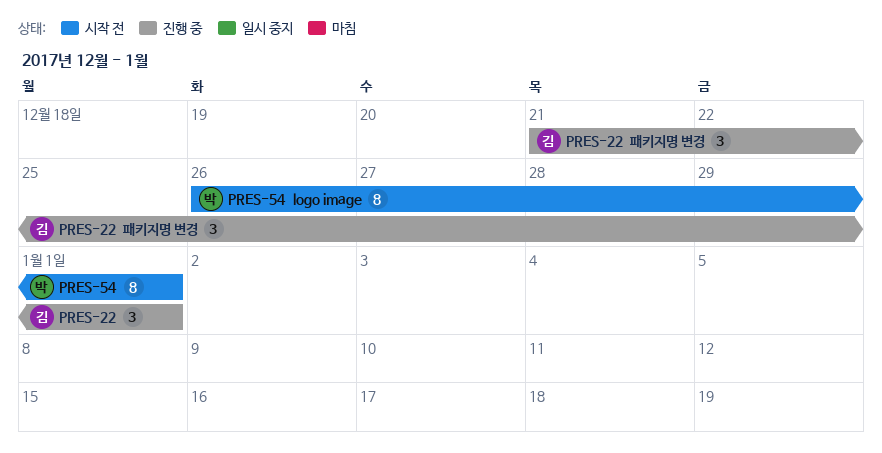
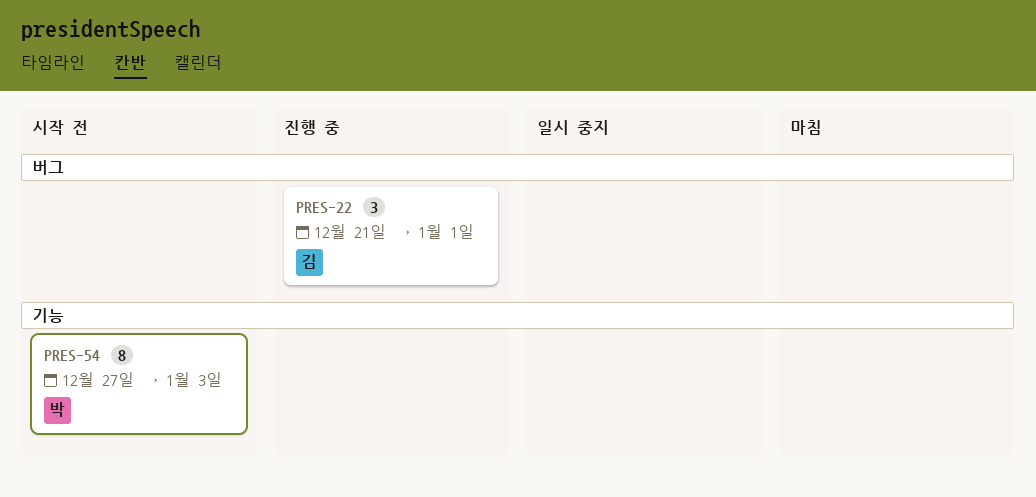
PRES-54, start: Dec 26 -> Dec 27
PRES-54, due: Jan 1 -> Jan 3

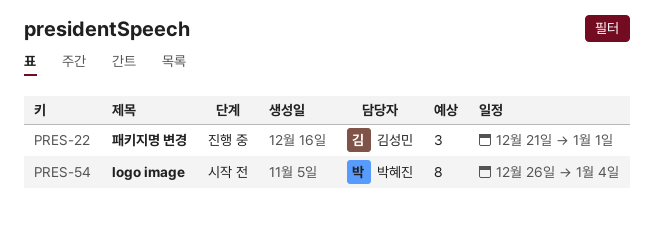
PRES-54, start: Dec 27 -> Dec 26
PRES-54, due: Jan 3 -> Jan 4

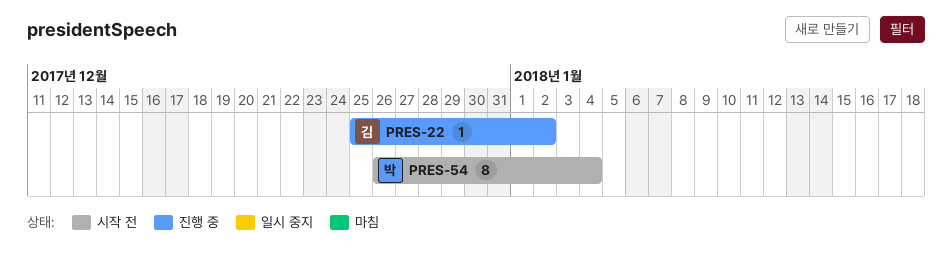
PRES-22, estimate: 3 -> 1
PRES-22, start: Dec 21 -> Dec 25
PRES-22, due: Jan 1 -> Jan 2

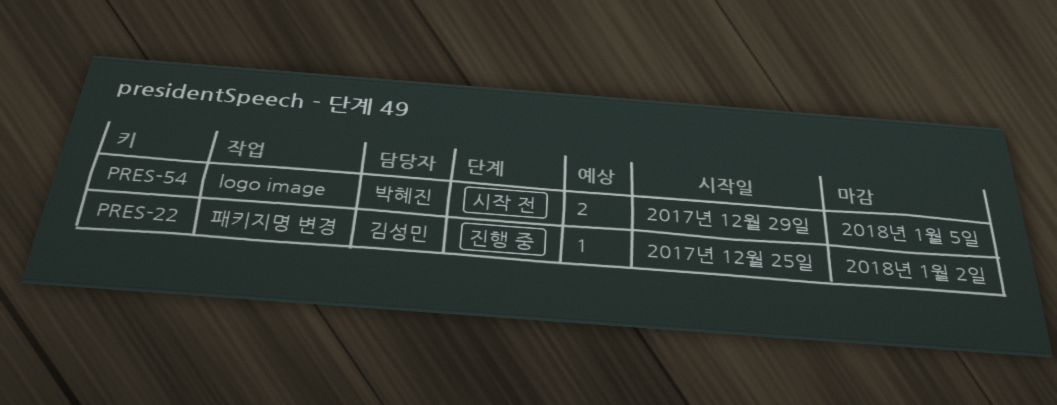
PRES-54, estimate: 8 -> 2
PRES-54, start: Dec 26 -> Dec 29
PRES-54, due: Jan 4 -> Jan 5

